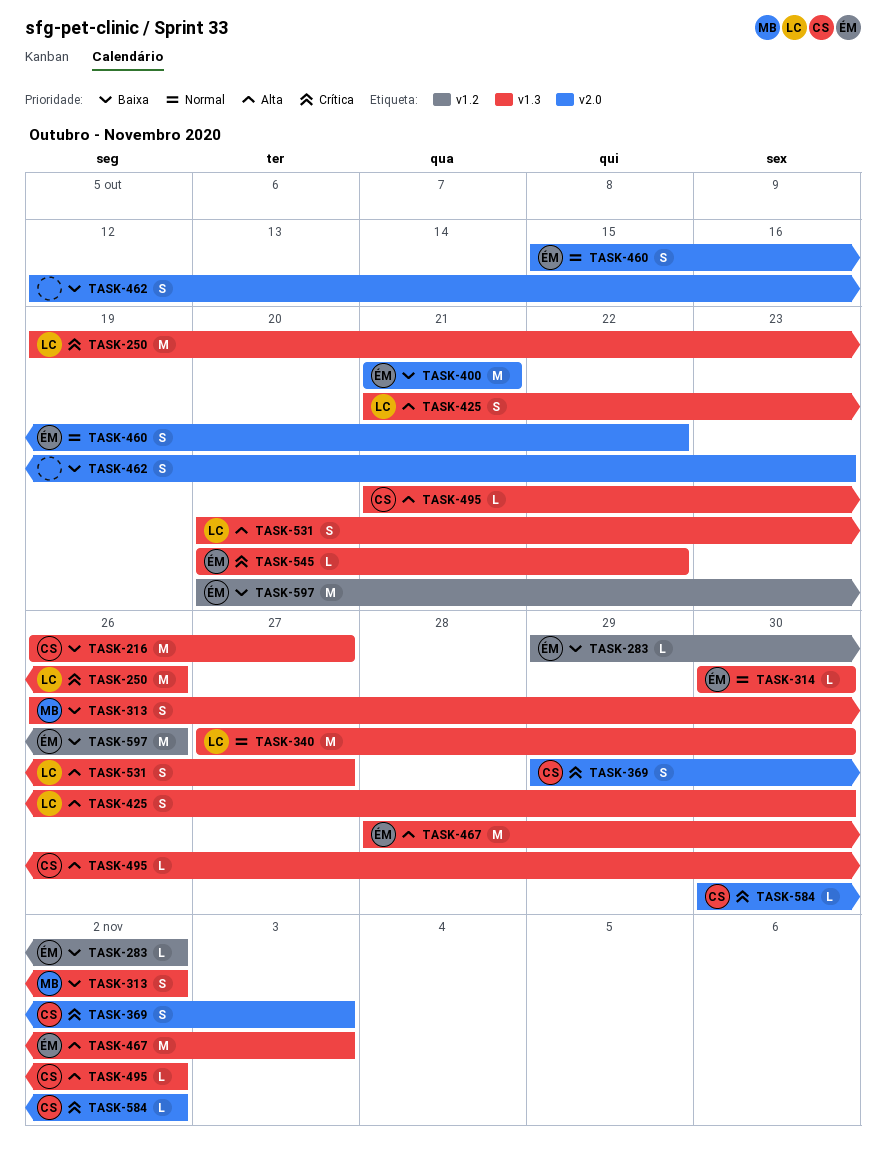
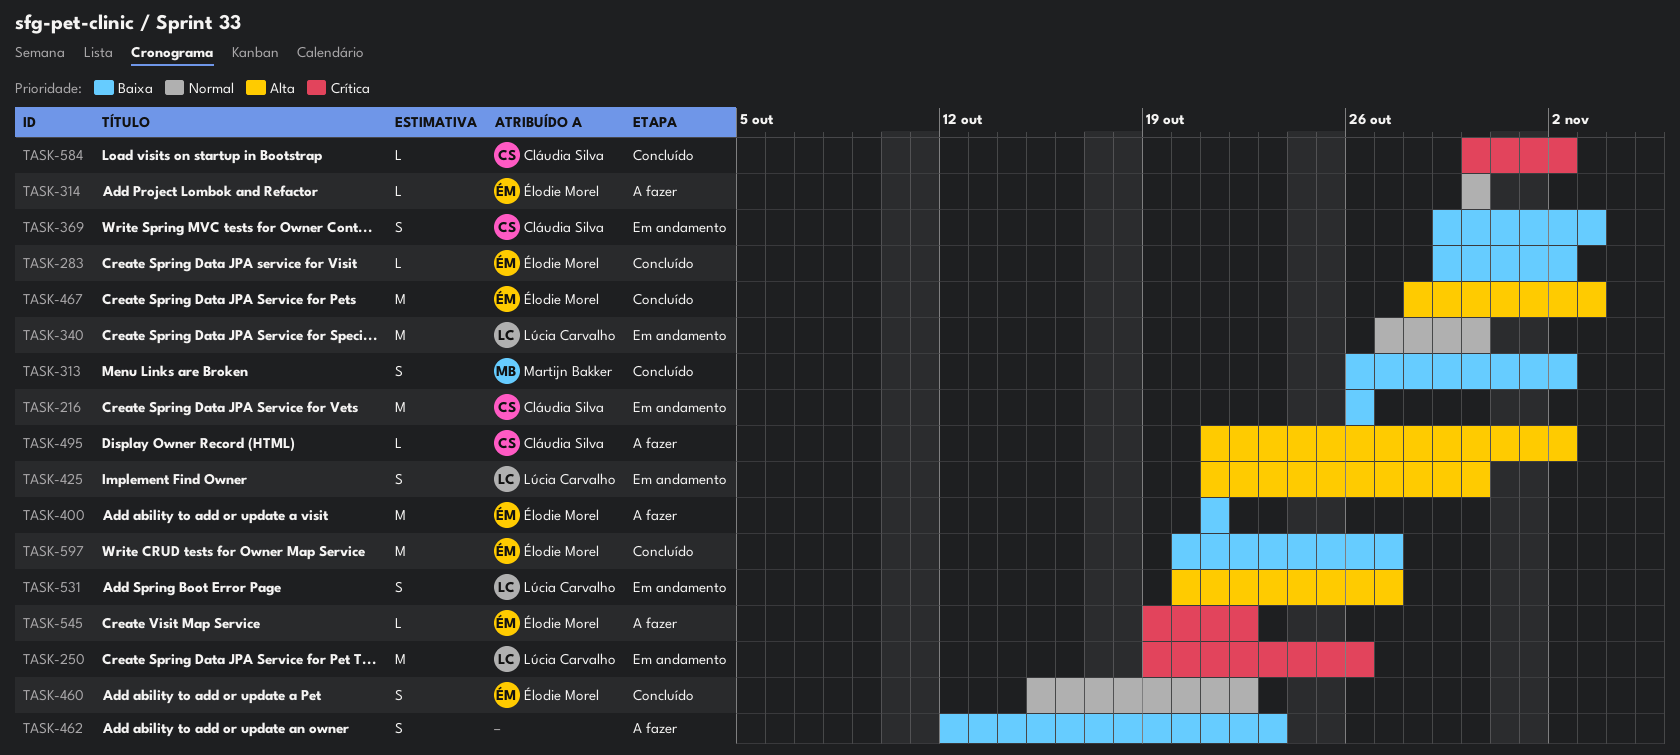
TASK-216, due: Oct 27 -> Oct 26
TASK-369, priority: Crítica -> Baixa
TASK-545, start: Oct 20 -> Oct 19
TASK-597, due: Oct 26 -> Oct 27

